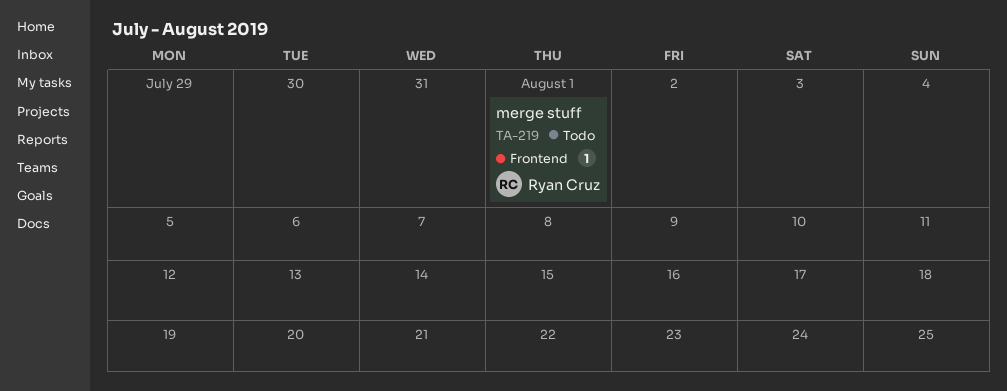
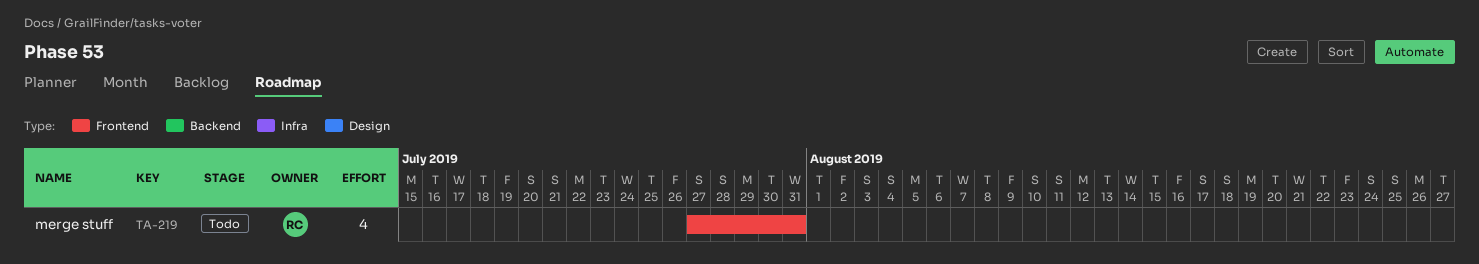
TA-219, estimate: 1 -> 4
TA-219, due: Aug 1 -> Jul 31

